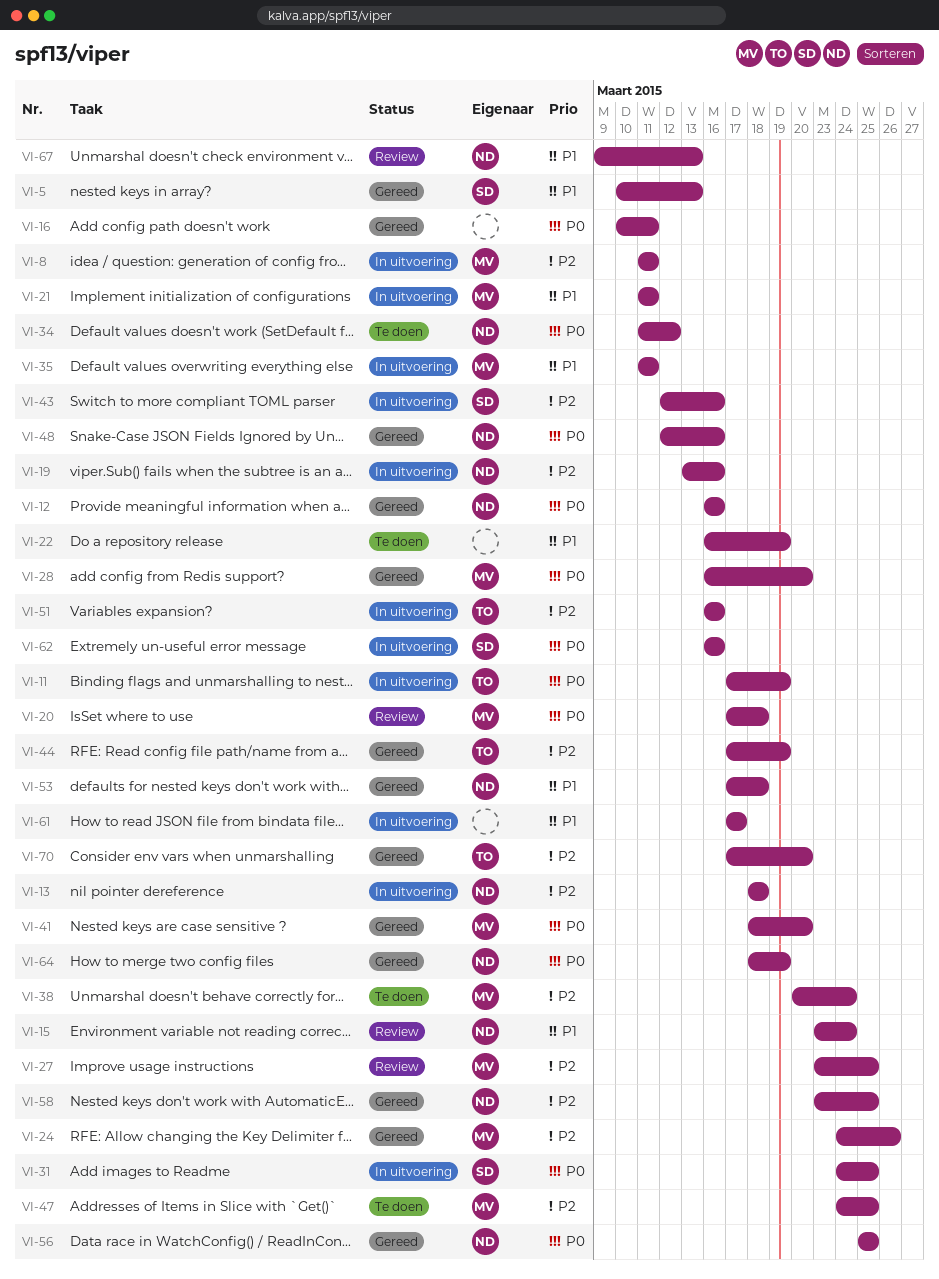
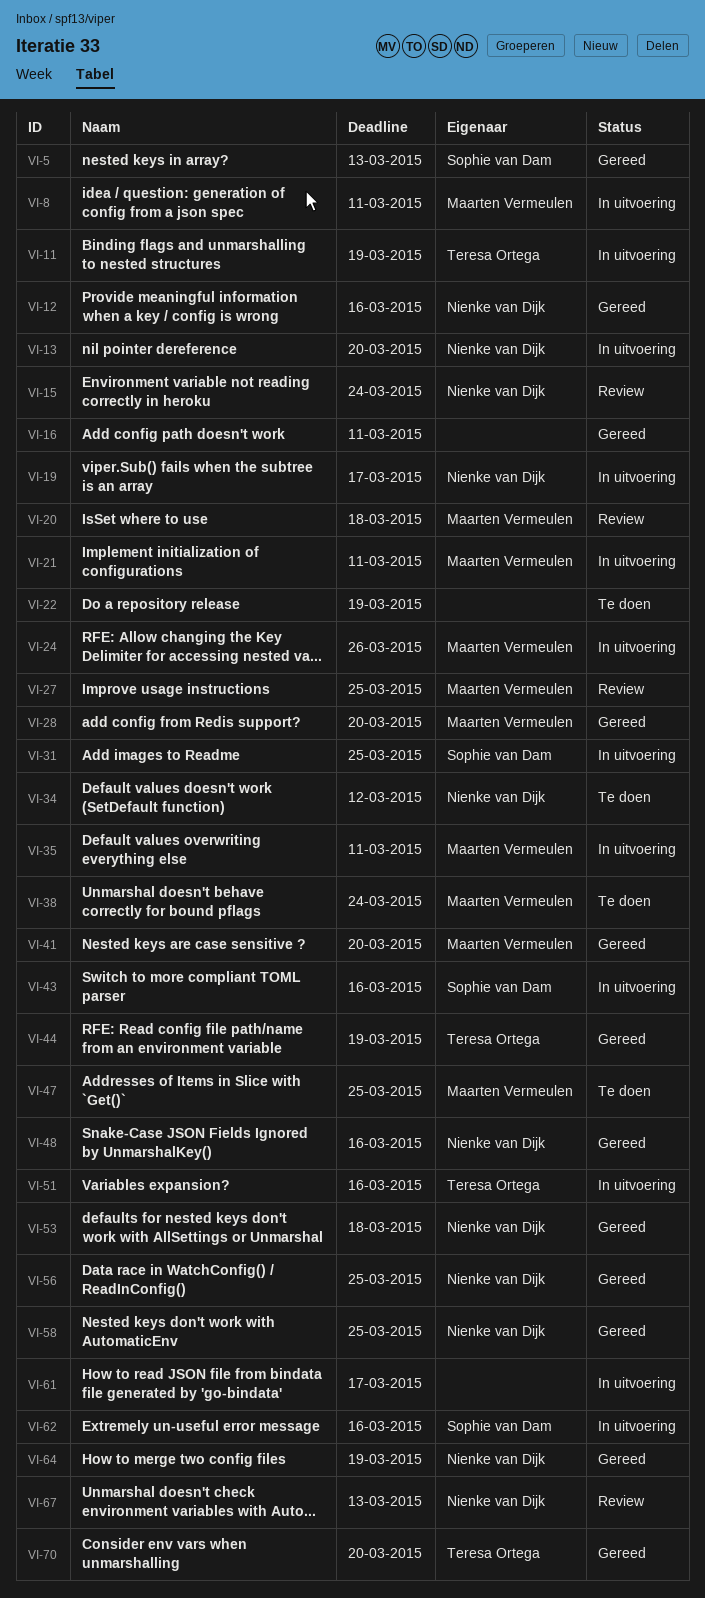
VI-13, due: Mar 18 -> Mar 20
VI-19, due: Mar 16 -> Mar 17
VI-24, status: Gereed -> In uitvoering

